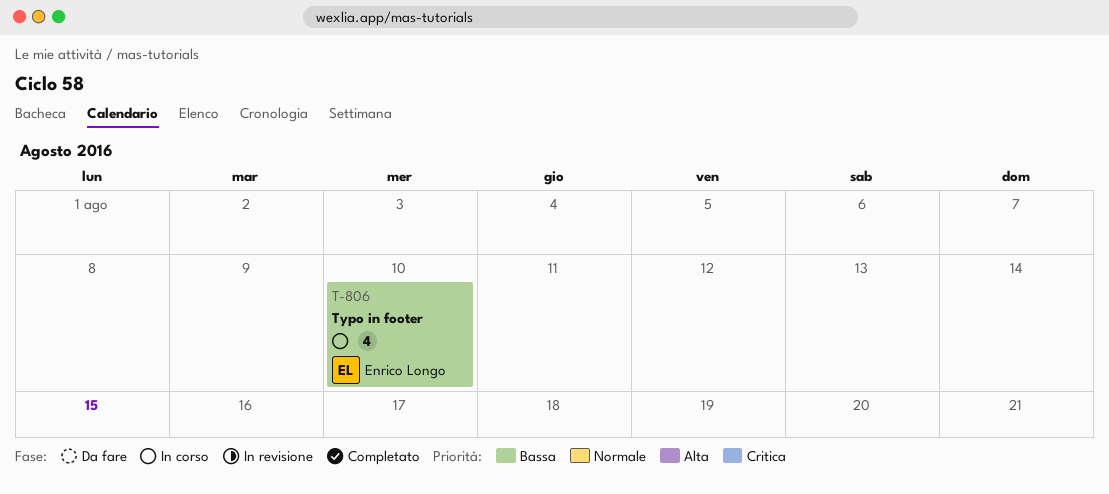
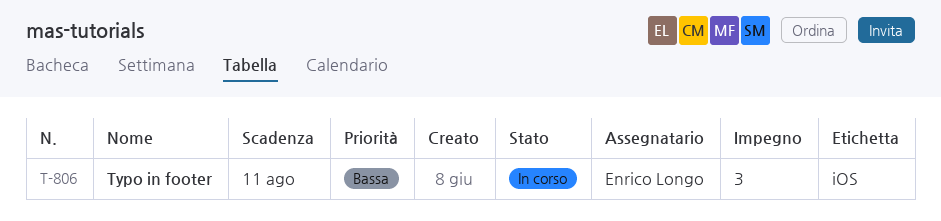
T-806, estimate: 4 -> 3
T-806, due: Aug 10 -> Aug 11

